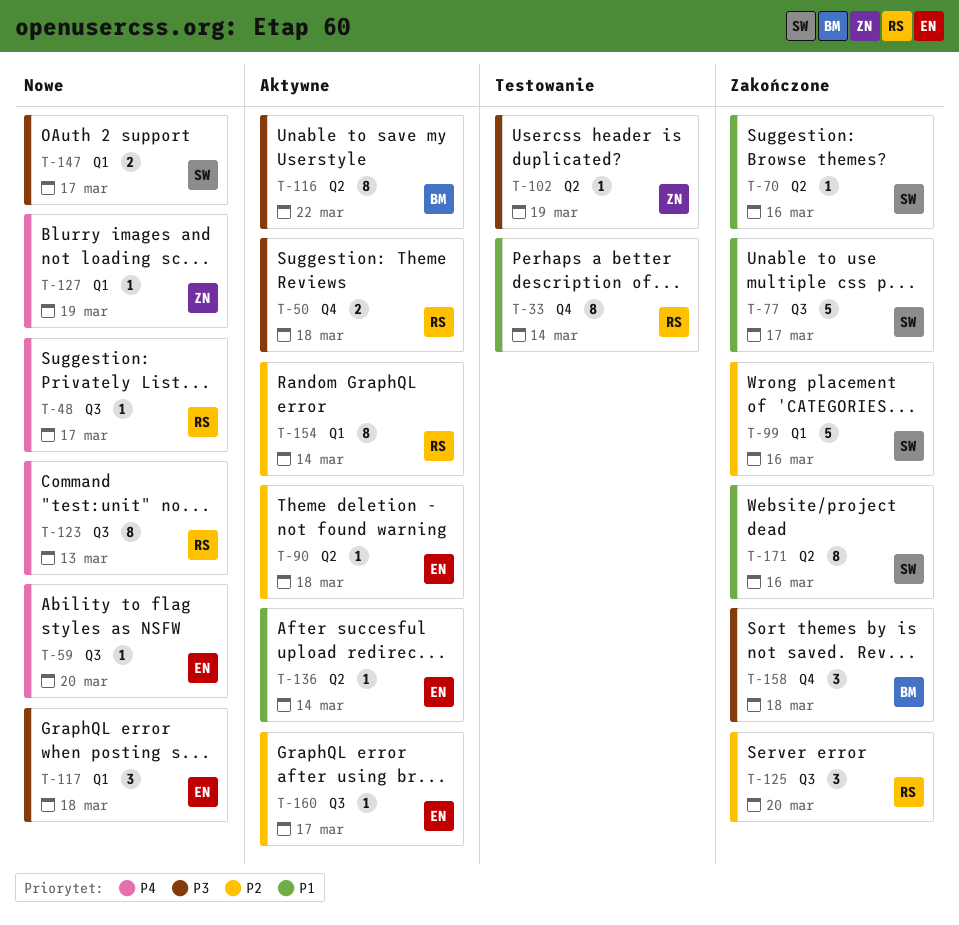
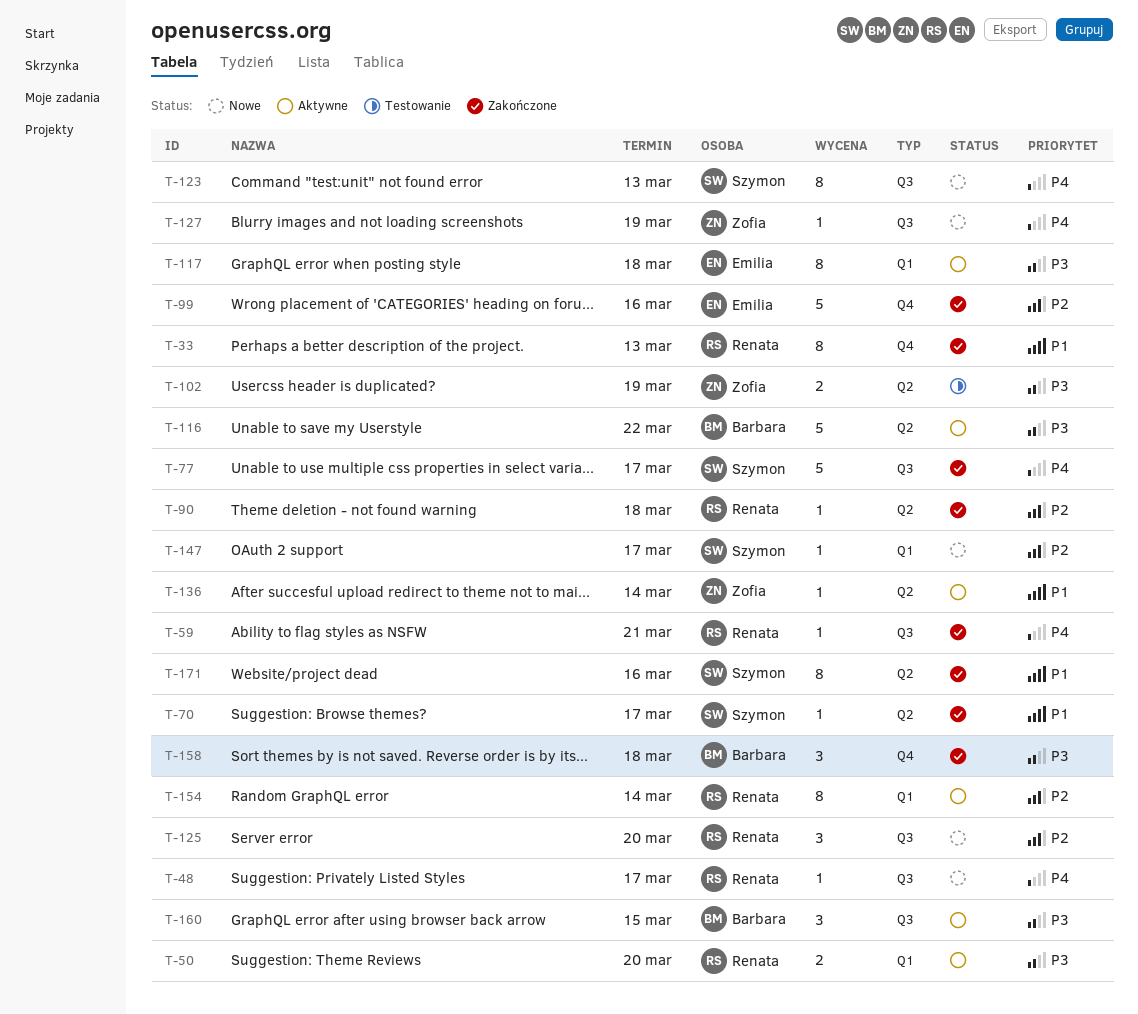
T-33, status: Testowanie -> Zakończone
T-33, due: Mar 14 -> Mar 13
T-50, label: Q4 -> Q1
T-50, due: Mar 18 -> Mar 20
T-59, status: Nowe -> Zakończone
T-59, owner: Emilia -> Renata
T-59, due: Mar 20 -> Mar 21
T-70, due: Mar 16 -> Mar 17
T-77, priority: P1 -> P4
T-90, status: Aktywne -> Zakończone
T-90, owner: Emilia -> Renata
T-99, owner: Szymon -> Emilia
T-99, label: Q1 -> Q4
T-102, estimate: 1 -> 2
T-116, estimate: 8 -> 5
T-117, status: Nowe -> Aktywne
T-117, estimate: 3 -> 8
T-123, owner: Renata -> Szymon
T-125, status: Zakończone -> Nowe
T-127, label: Q1 -> Q3
T-136, owner: Emilia -> Zofia
T-147, priority: P3 -> P2
T-147, estimate: 2 -> 1
T-160, owner: Emilia -> Barbara
T-160, priority: P2 -> P3
T-160, estimate: 1 -> 3
T-160, due: Mar 17 -> Mar 15

